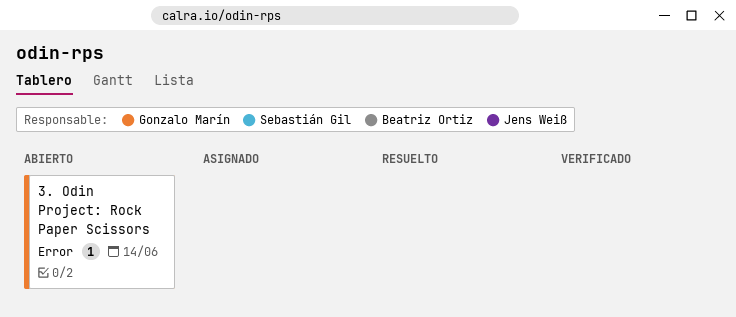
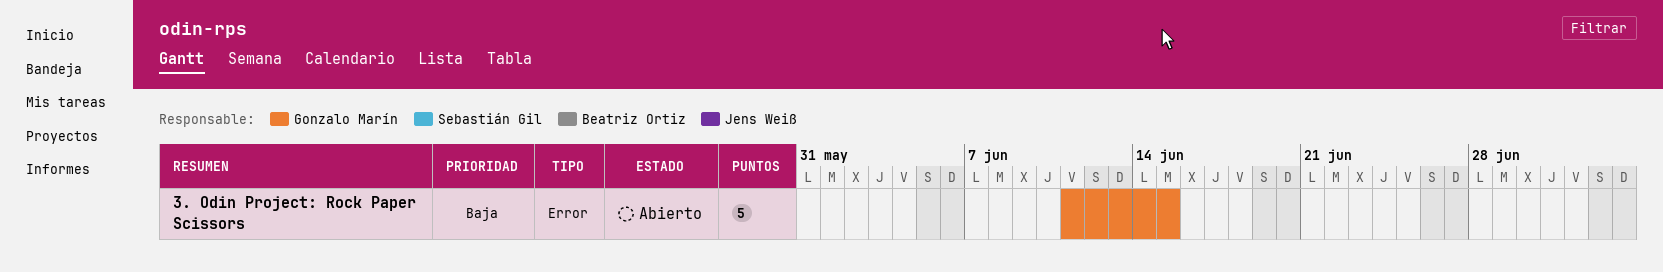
3. Odin Project: Rock Paper Scissors, estimate: 1 -> 5
3. Odin Project: Rock Paper Scissors, due: Jun 14 -> Jun 15

